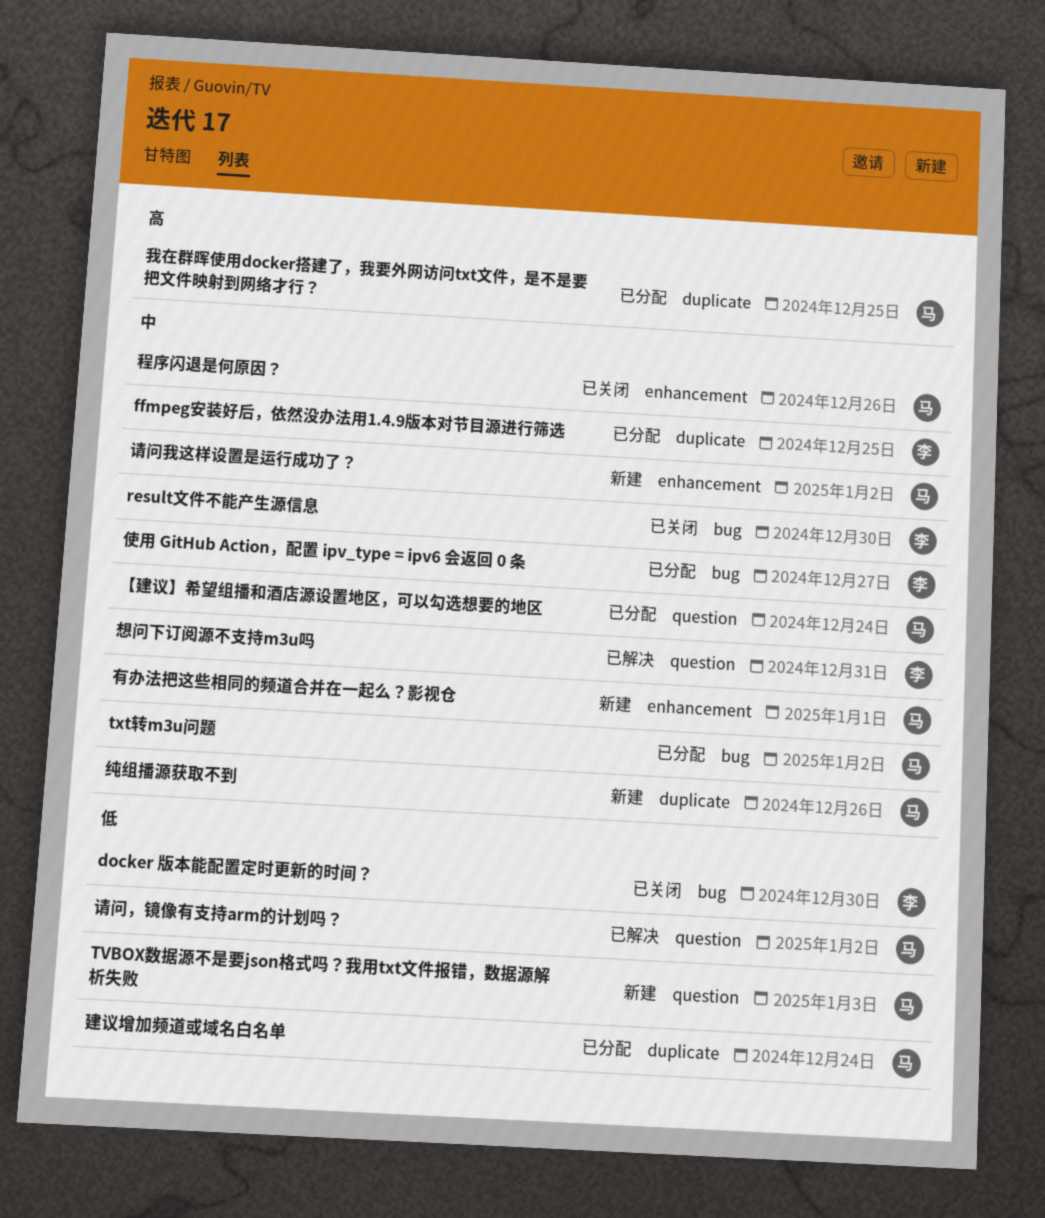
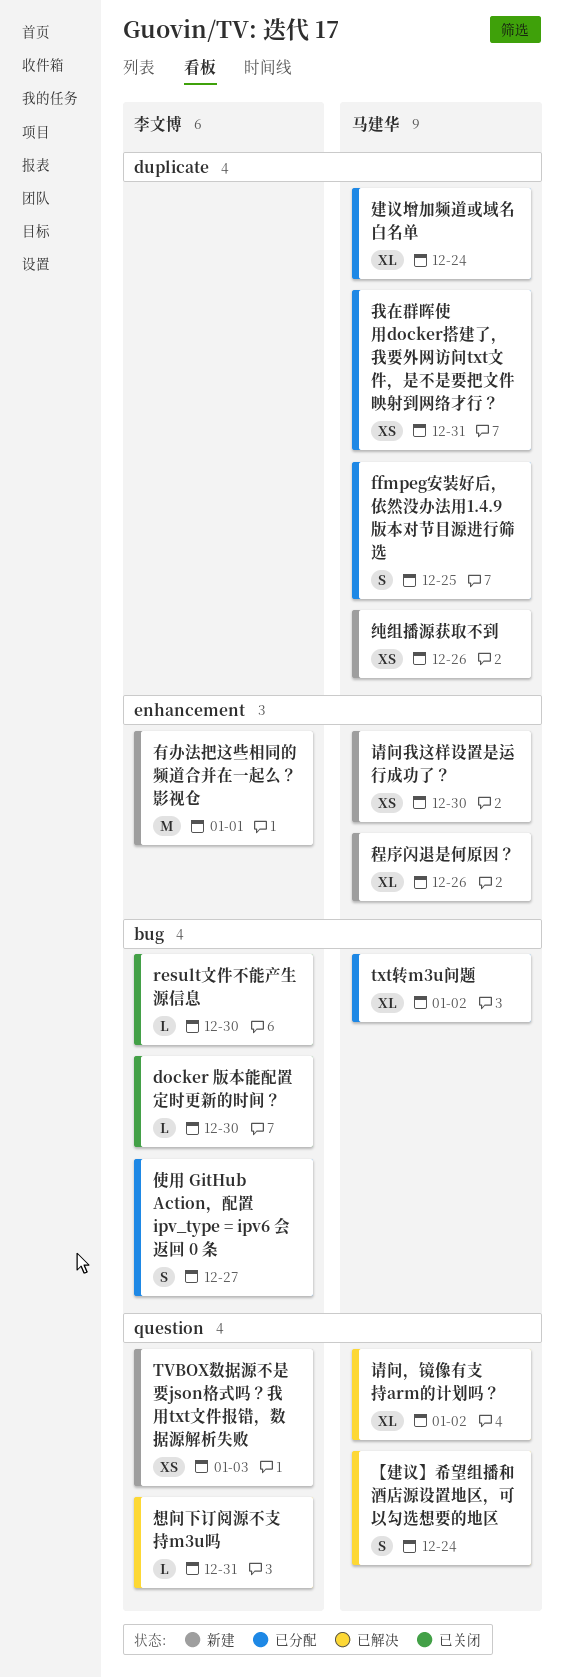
ffmpeg安装好后，依然没办法用1.4.9版本对节目源进行筛选, owner: 李文博 -> 马建华
TVBOX数据源不是要json格式吗？我用txt文件报错，数据源解析失败, owner: 马建华 -> 李文博
【建议】希望组播和酒店源设置地区，可以勾选想要的地区, status: 已分配 -> 已解决
我在群晖使用docker搭建了，我要外网访问txt文件，是不是要把文件映射到网络才行？, due: Dec 25 -> Dec 31
有办法把这些相同的频道合并在一起么？影视仓, owner: 马建华 -> 李文博
程序闪退是何原因？, status: 已关闭 -> 新建
请问我这样设置是运行成功了？, due: Jan 2 -> Dec 30

